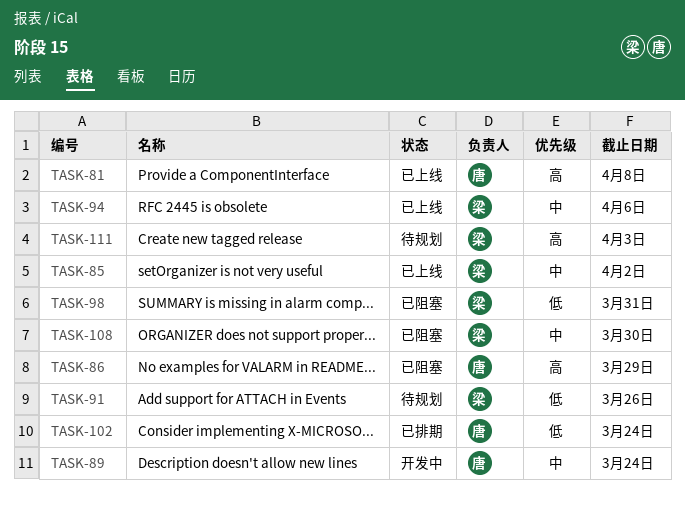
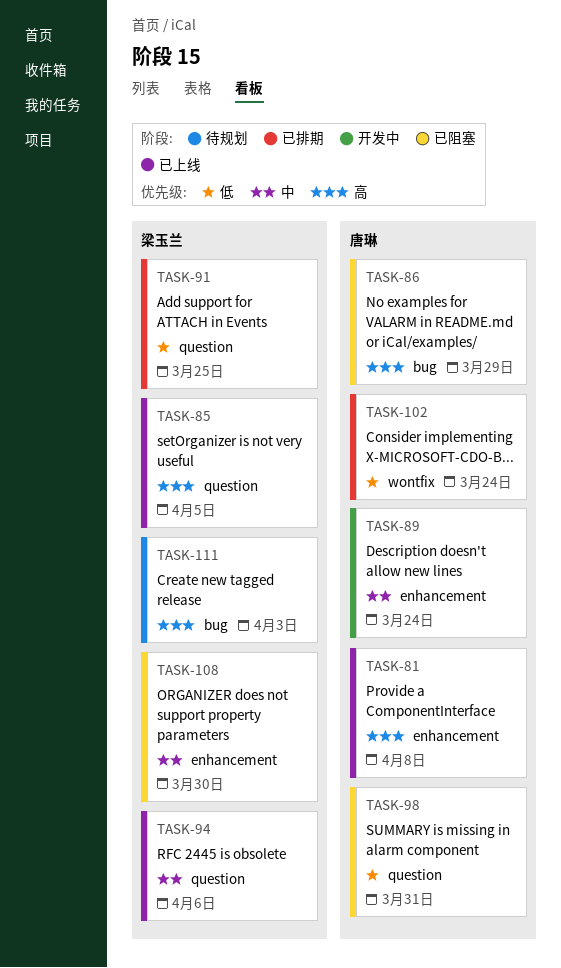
TASK-85, priority: 中 -> 高
TASK-85, due: Apr 2 -> Apr 5
TASK-91, status: 待规划 -> 已排期
TASK-91, due: Mar 26 -> Mar 25
TASK-98, owner: 梁玉兰 -> 唐琳

